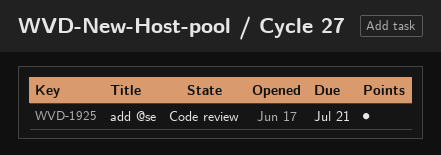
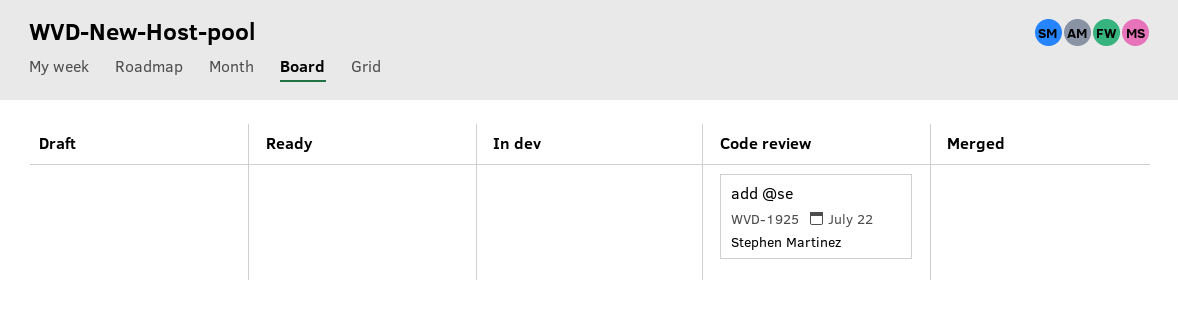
WVD-1925, due: Jul 21 -> Jul 22

